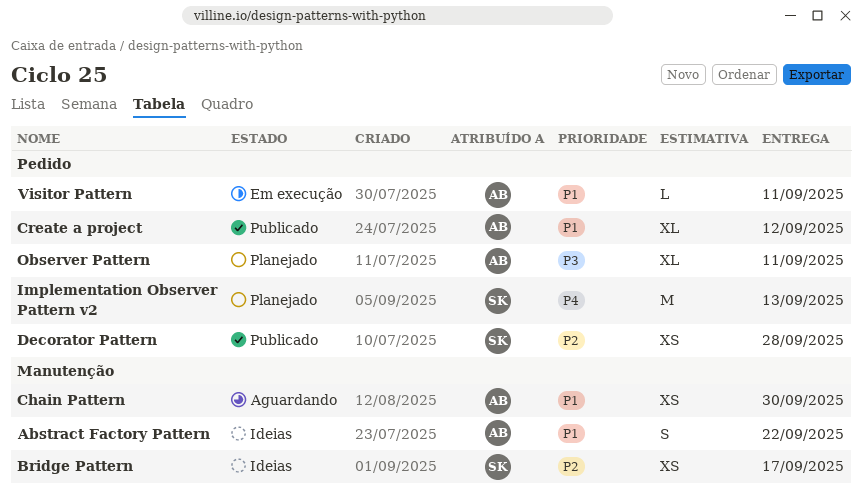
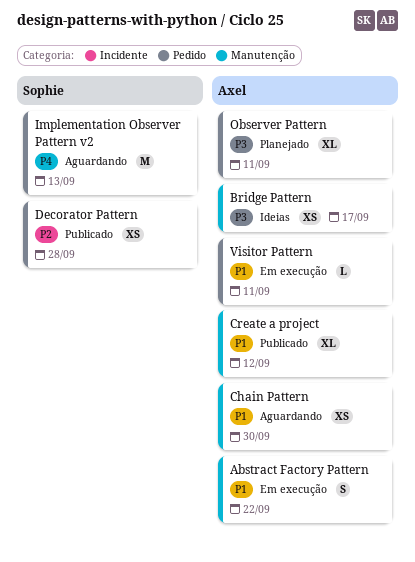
Abstract Factory Pattern, status: Ideias -> Em execução
Bridge Pattern, owner: Sophie -> Axel
Bridge Pattern, priority: P2 -> P3
Create a project, label: Pedido -> Manutenção
Implementation Observer Pattern v2, status: Planejado -> Aguardando

